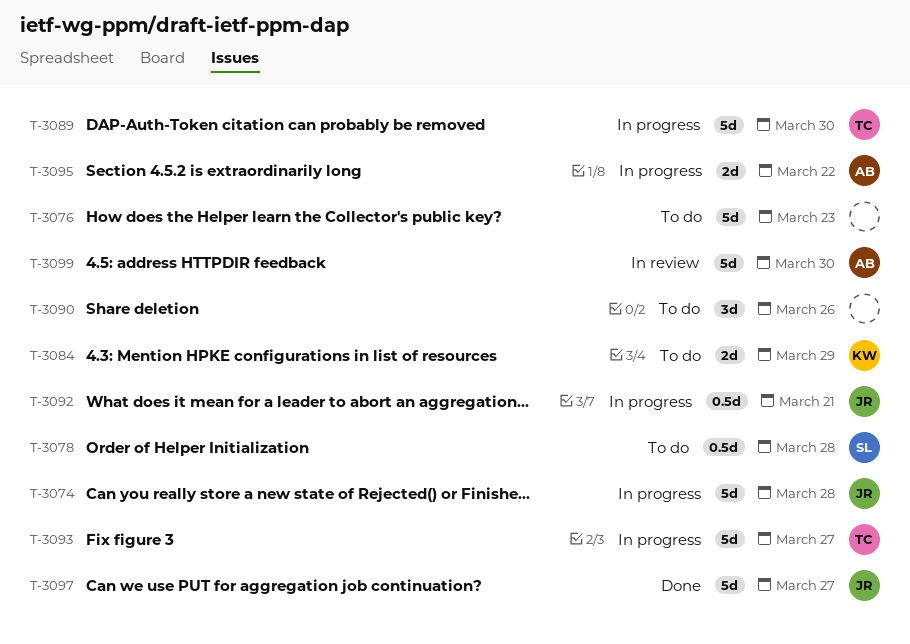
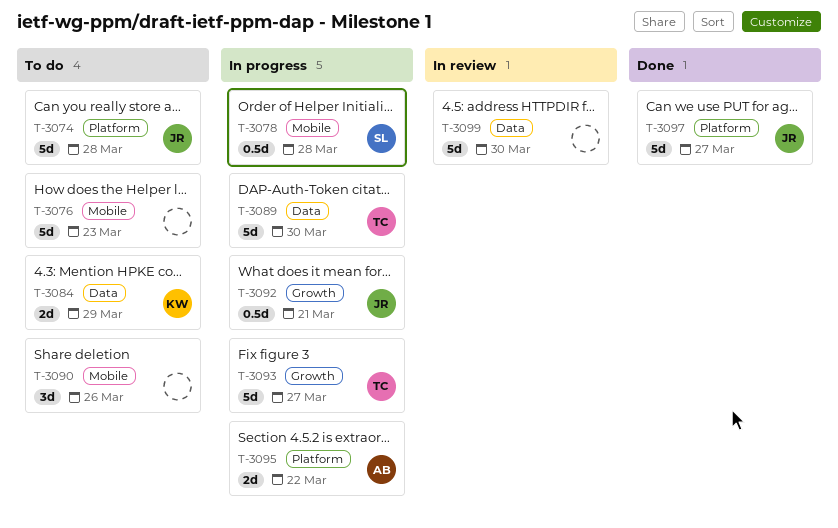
T-3074, status: In progress -> To do
T-3078, status: To do -> In progress
T-3099, owner: AB -> none

